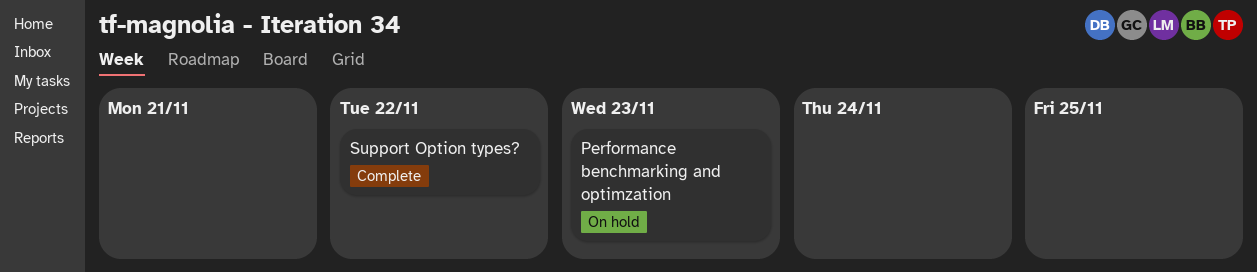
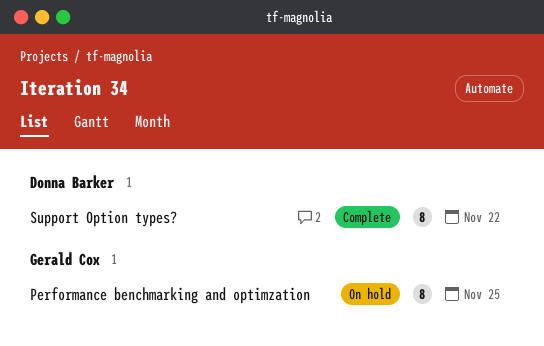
Performance benchmarking and optimzation, due: Nov 23 -> Nov 25

